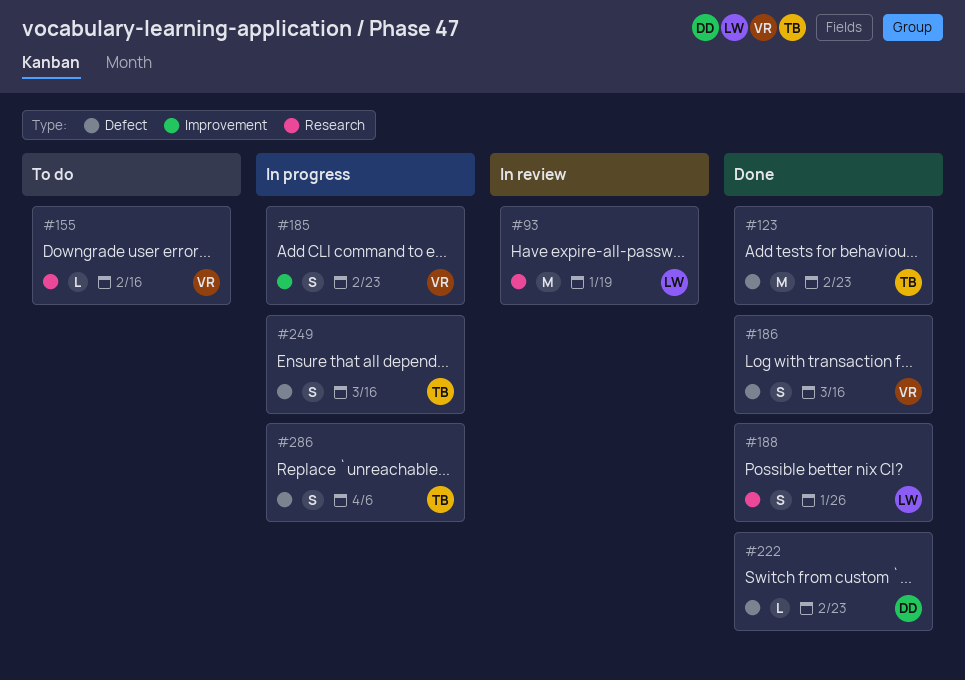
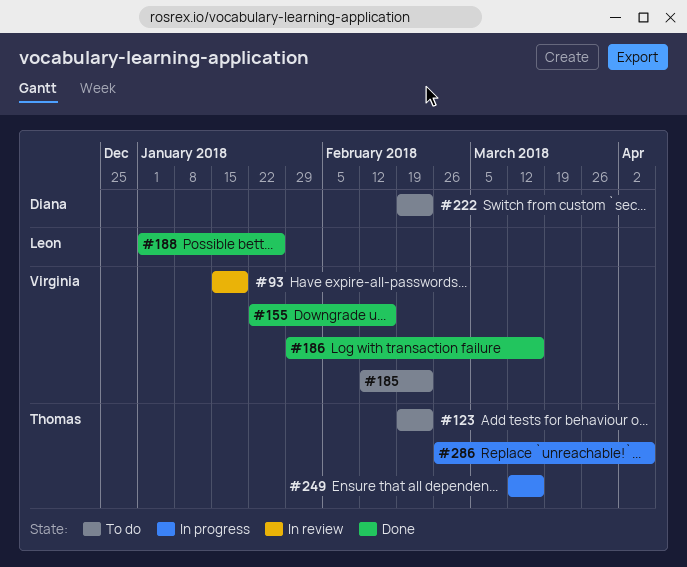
#93, owner: Leon -> Virginia
#123, status: Done -> To do
#155, status: To do -> Done
#185, status: In progress -> To do
#222, status: Done -> To do

